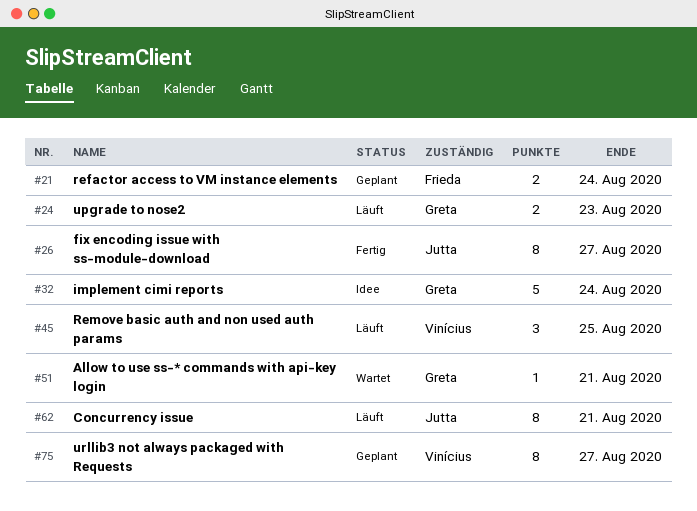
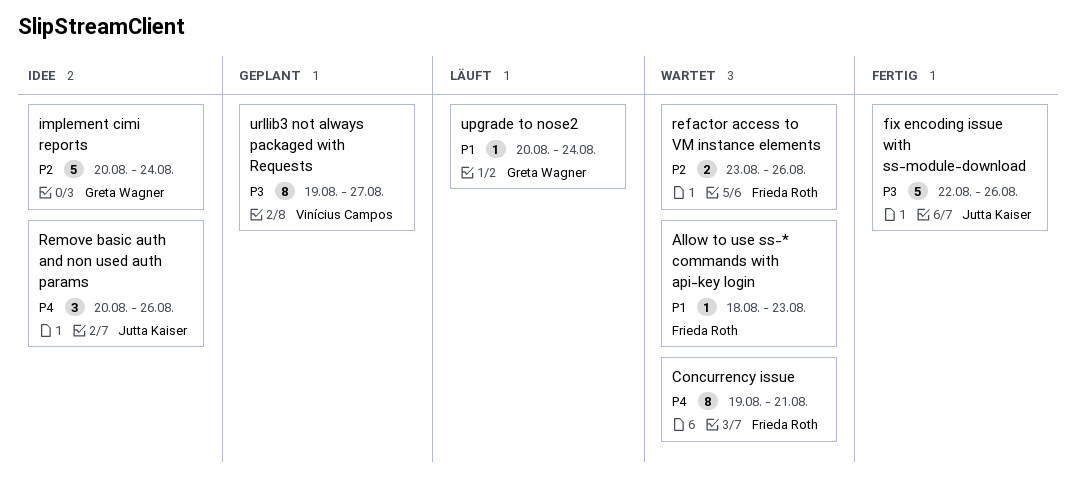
Allow to use ss-* commands with api-key login, owner: Greta Wagner -> Frieda Roth
Allow to use ss-* commands with api-key login, due: Aug 21 -> Aug 23
Concurrency issue, status: Läuft -> Wartet
Concurrency issue, owner: Jutta Kaiser -> Frieda Roth
fix encoding issue with ss-module-download, estimate: 8 -> 5
fix encoding issue with ss-module-download, due: Aug 27 -> Aug 26
refactor access to VM instance elements, status: Geplant -> Wartet
refactor access to VM instance elements, due: Aug 24 -> Aug 26
Remove basic auth and non used auth params, status: Läuft -> Idee
Remove basic auth and non used auth params, owner: Vinícius Campos -> Jutta Kaiser
Remove basic auth and non used auth params, due: Aug 25 -> Aug 26
upgrade to nose2, estimate: 2 -> 1
upgrade to nose2, due: Aug 23 -> Aug 24

